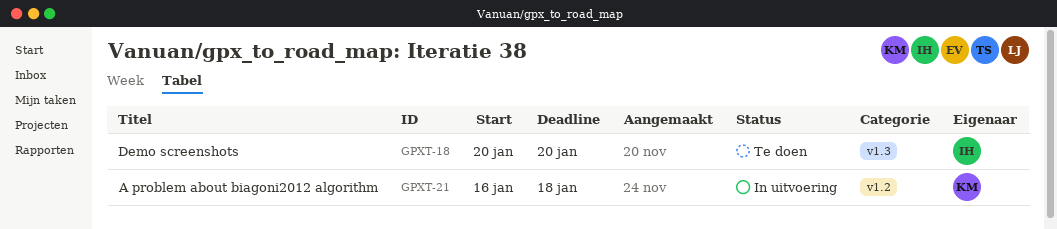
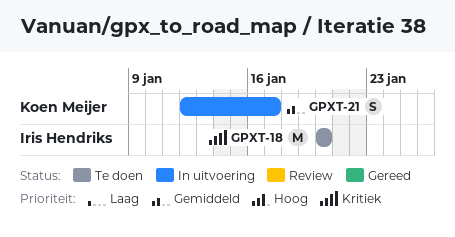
GPXT-21, start: Jan 16 -> Jan 12
GPXT-21, due: Jan 18 -> Jan 17

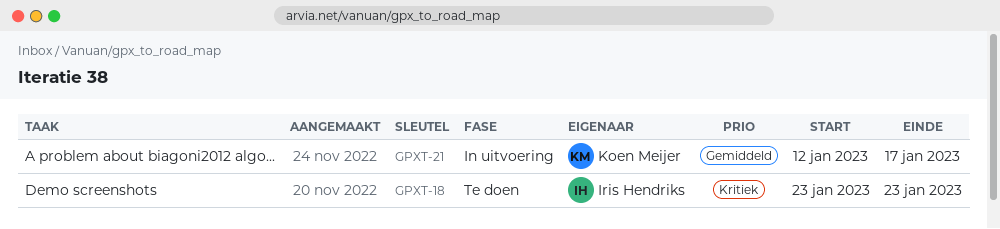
GPXT-18, start: Jan 20 -> Jan 23
GPXT-18, due: Jan 20 -> Jan 23

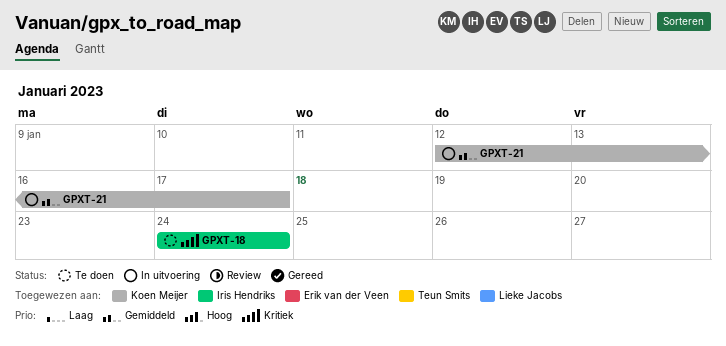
GPXT-18, start: Jan 23 -> Jan 24
GPXT-18, due: Jan 23 -> Jan 24

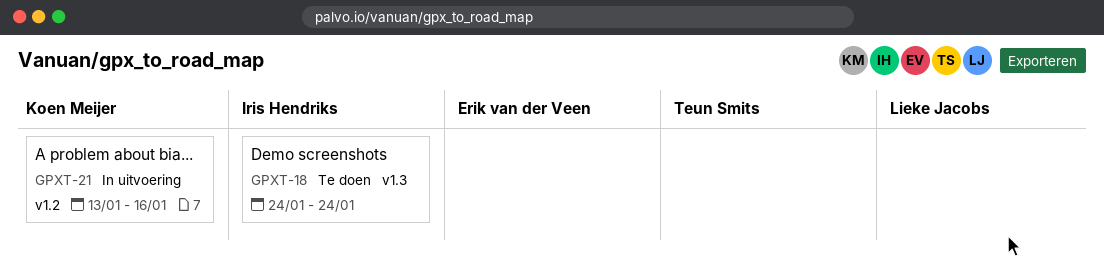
GPXT-21, start: Jan 12 -> Jan 13
GPXT-21, due: Jan 17 -> Jan 16

